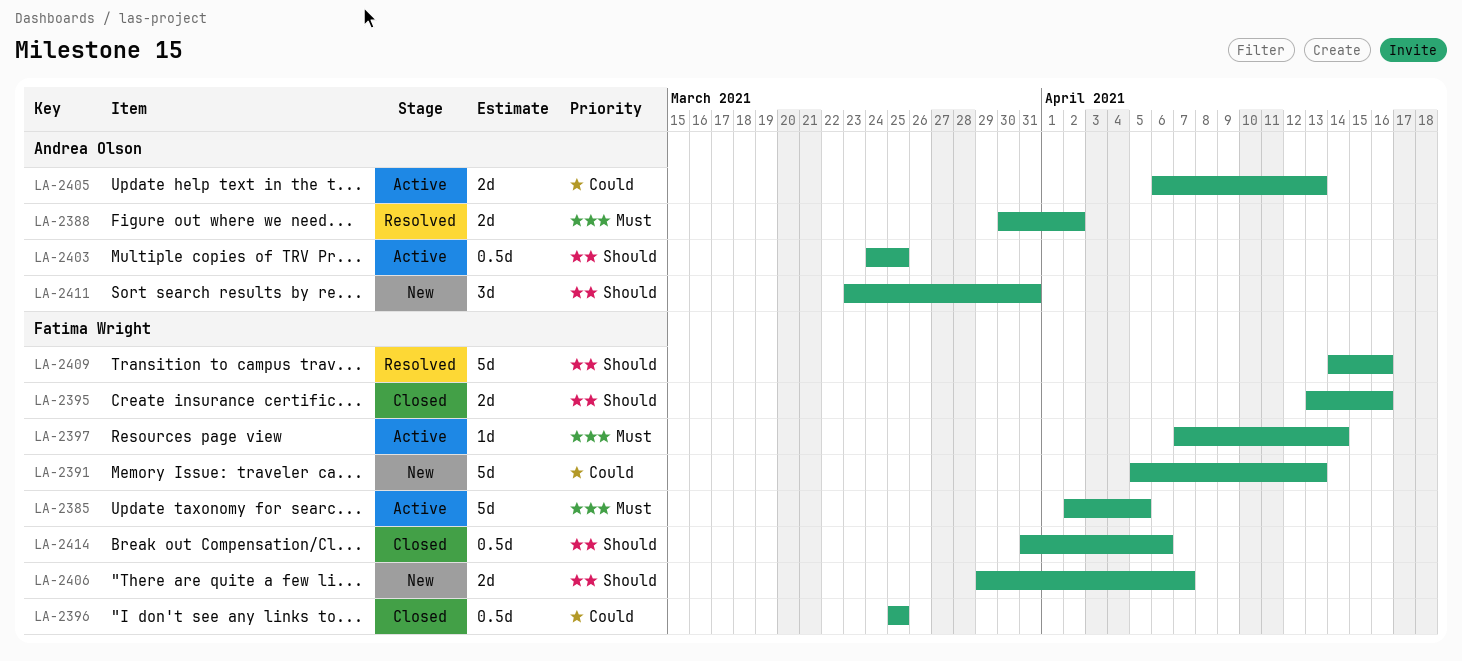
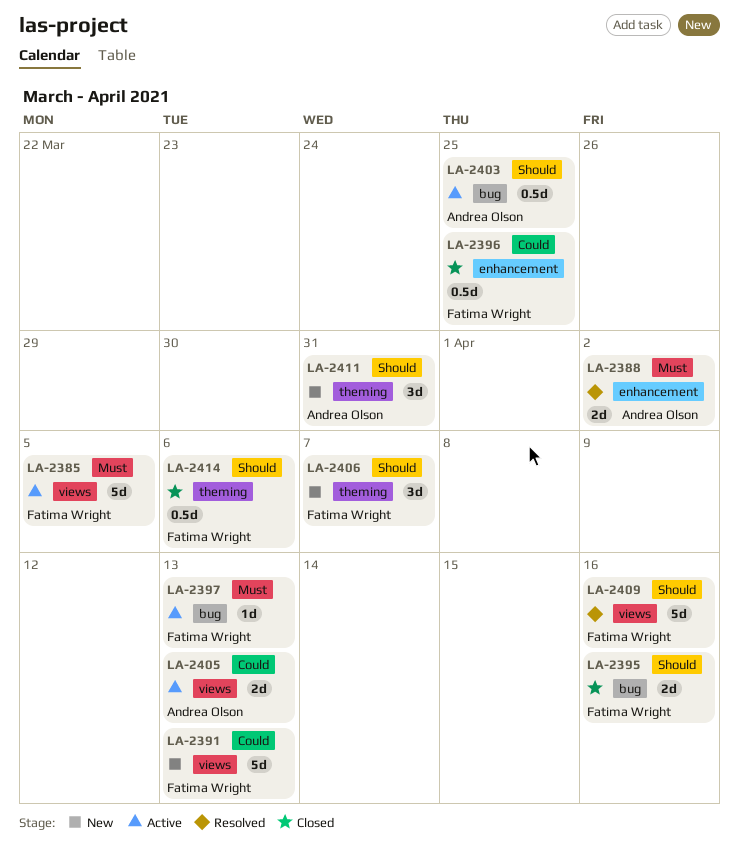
LA-2397, due: Apr 14 -> Apr 13
LA-2406, estimate: 2d -> 3d

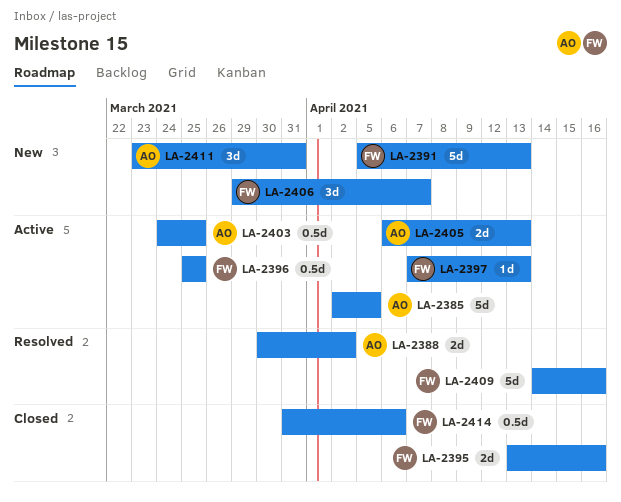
LA-2385, owner: Fatima Wright -> Andrea Olson
LA-2396, status: Closed -> Active

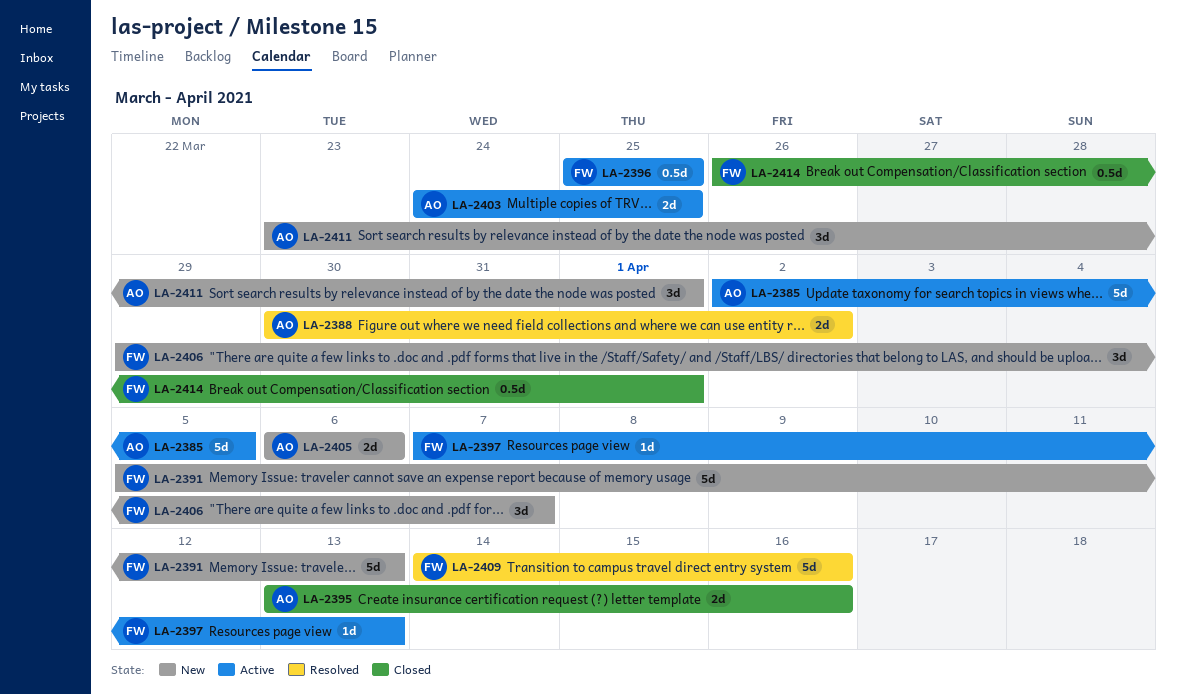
LA-2395, owner: FW -> AO
LA-2403, estimate: 0.5d -> 2d
LA-2405, status: Active -> New
LA-2405, due: Apr 13 -> Apr 6
LA-2411, due: Mar 31 -> Apr 1
LA-2414, start: Mar 31 -> Mar 26
LA-2414, due: Apr 6 -> Apr 1

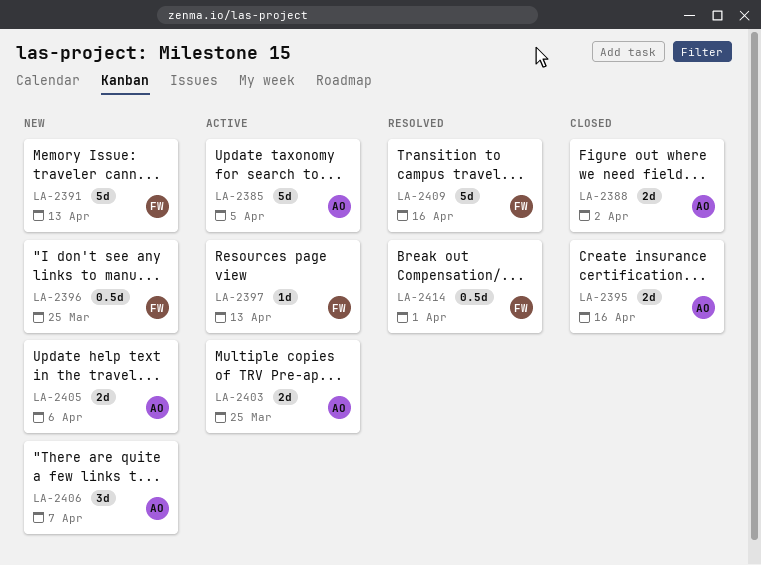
LA-2388, status: Resolved -> Closed
LA-2396, status: Active -> New
LA-2406, owner: FW -> AO
LA-2411: present -> none
LA-2414, status: Closed -> Resolved

